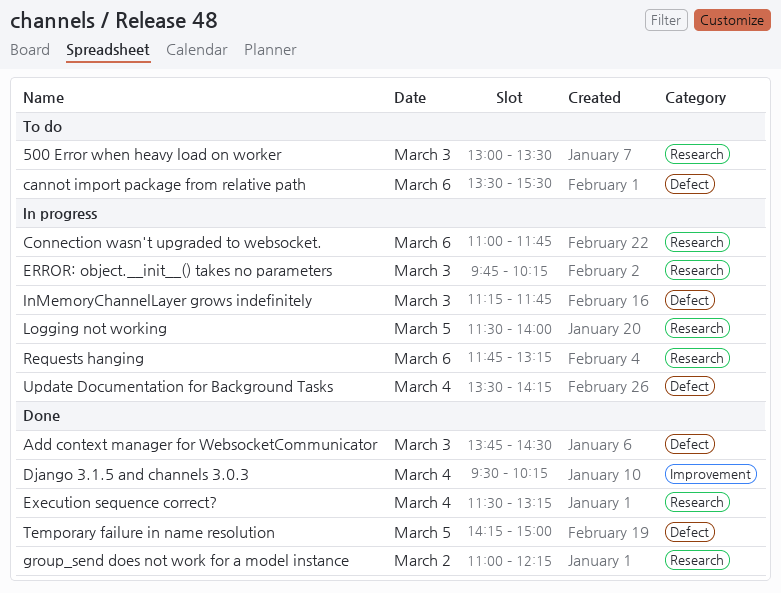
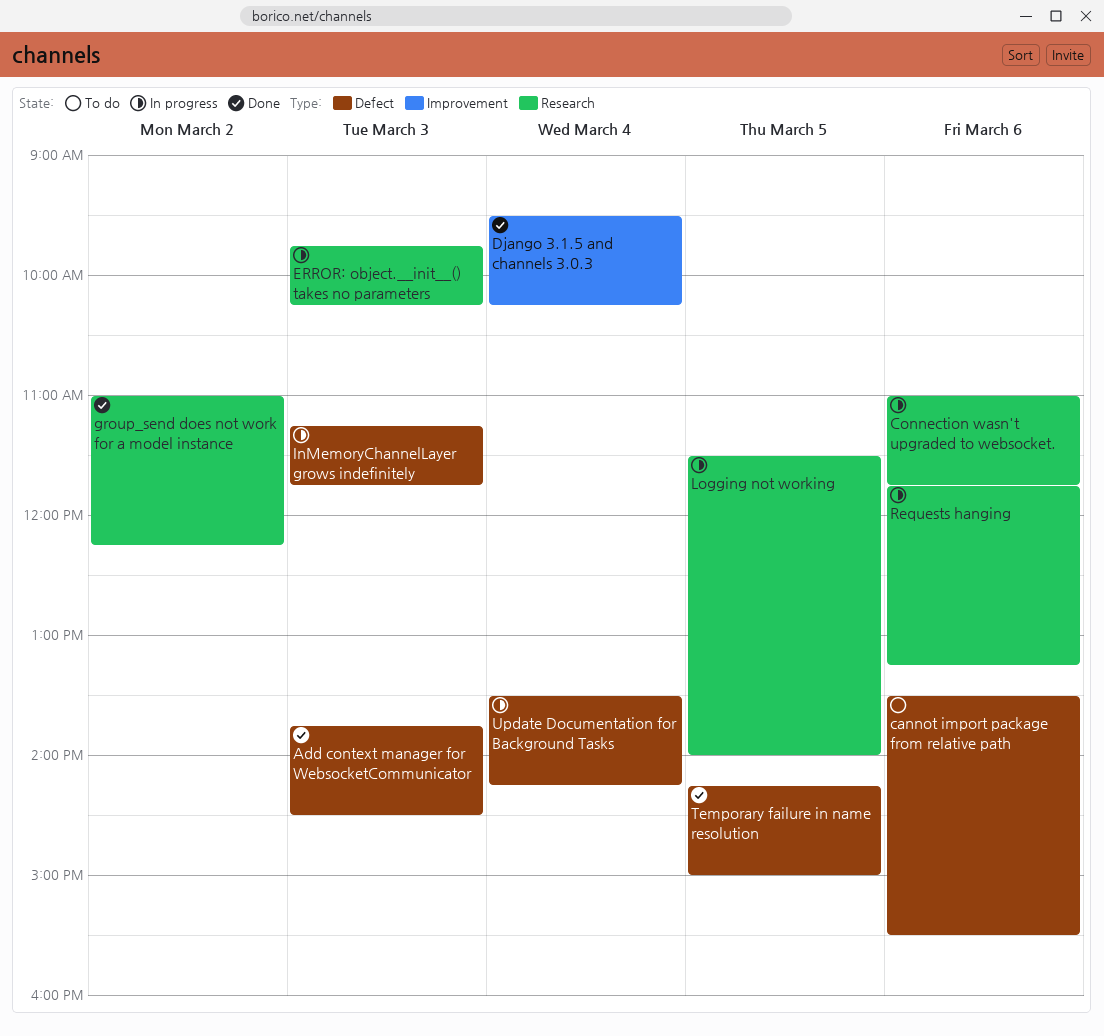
500 Error when heavy load on worker: present -> none
Execution sequence correct?: present -> none

